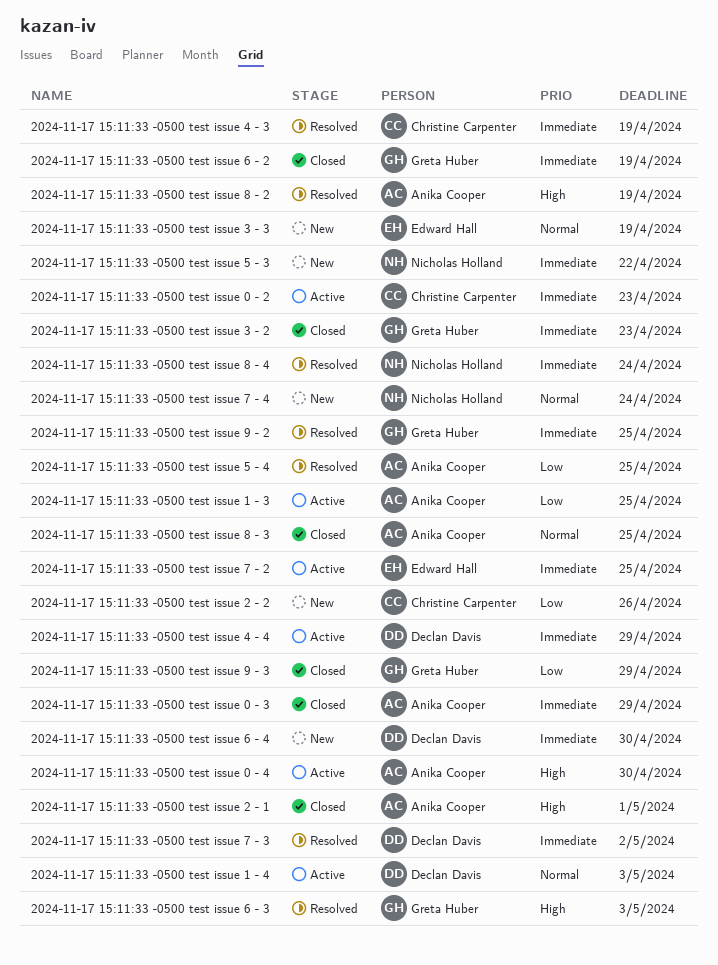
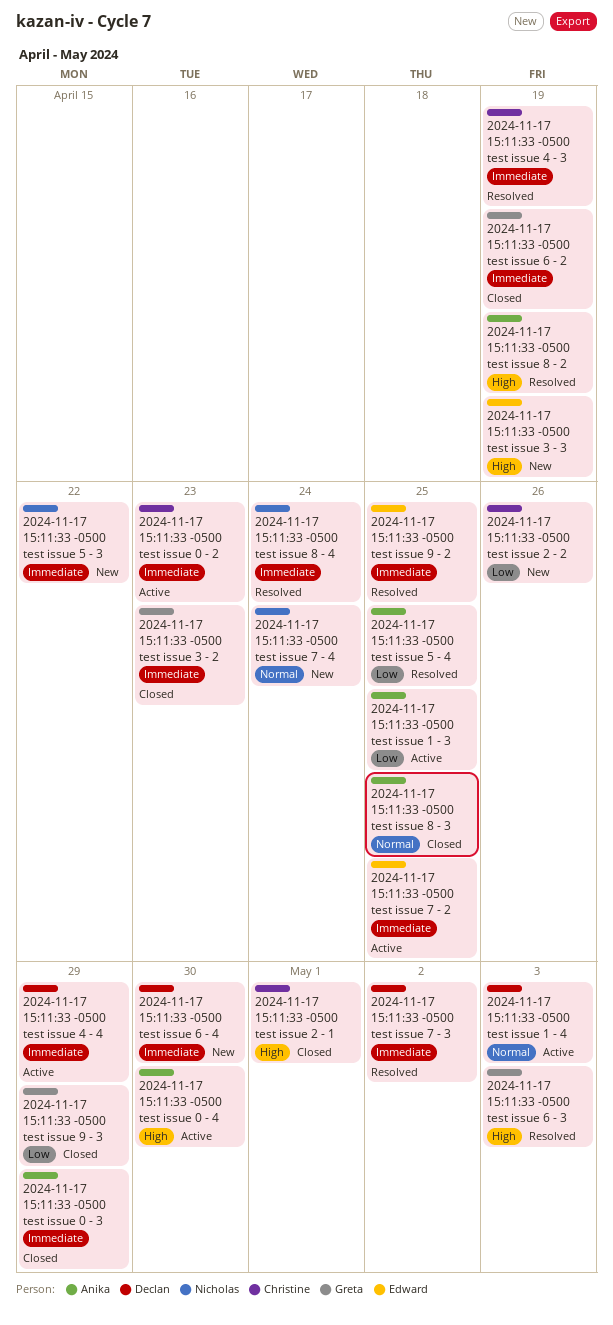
2024-11-17 15:11:33 -0500 test issue 2 - 1, owner: Anika Cooper -> Christine Carpenter
2024-11-17 15:11:33 -0500 test issue 3 - 3, priority: Normal -> High
2024-11-17 15:11:33 -0500 test issue 9 - 2, owner: Greta Huber -> Edward Hall

